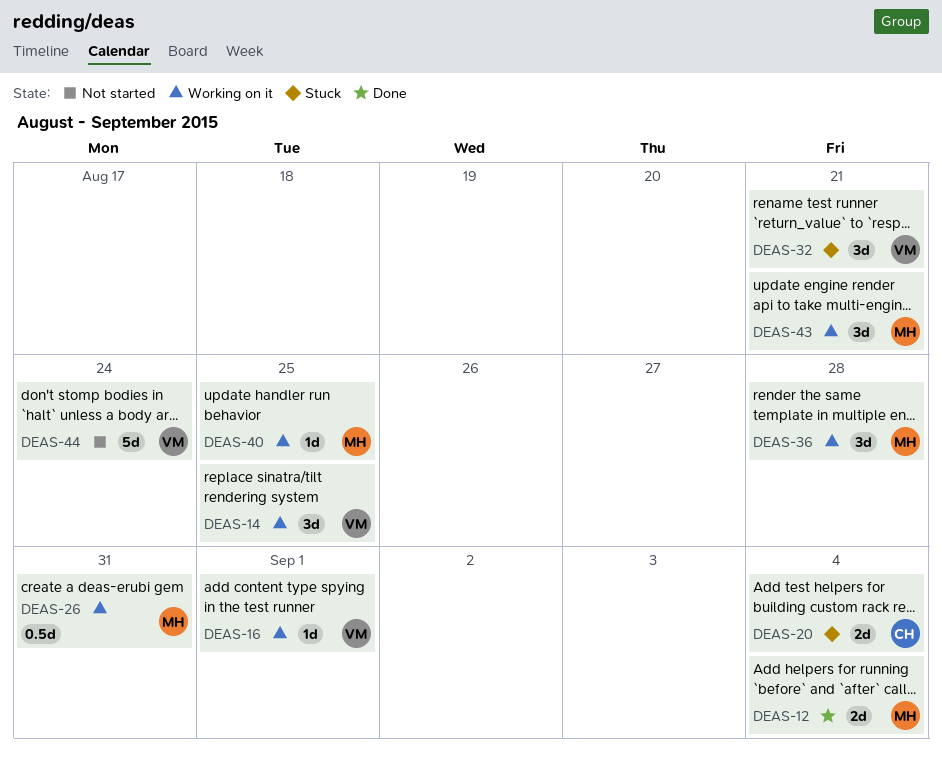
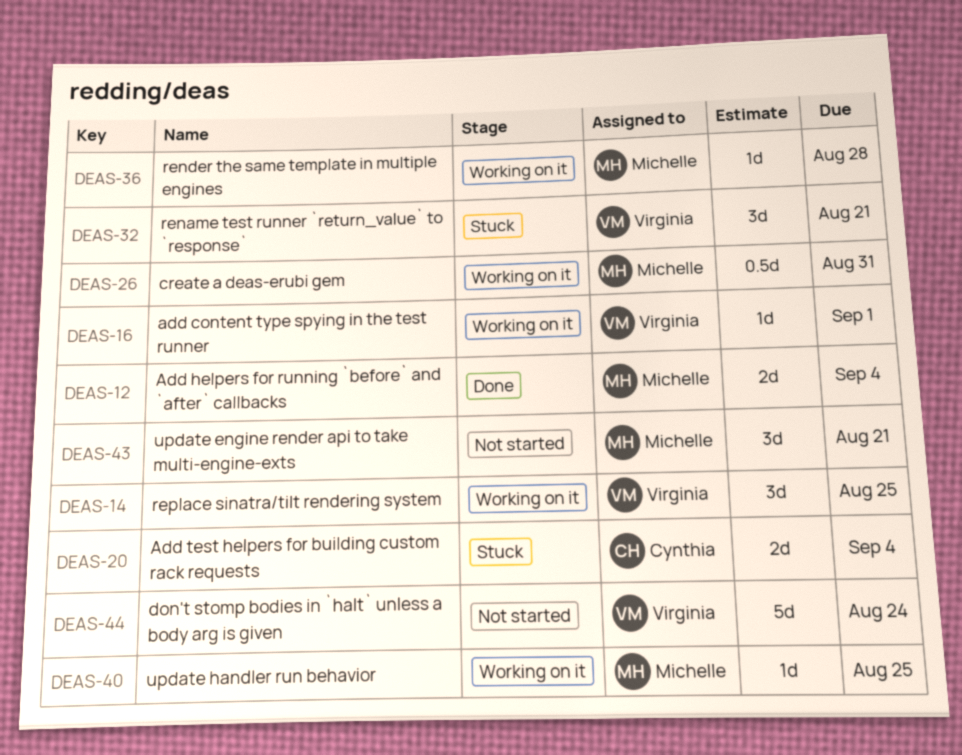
DEAS-36, estimate: 3d -> 1d
DEAS-43, status: Working on it -> Not started

